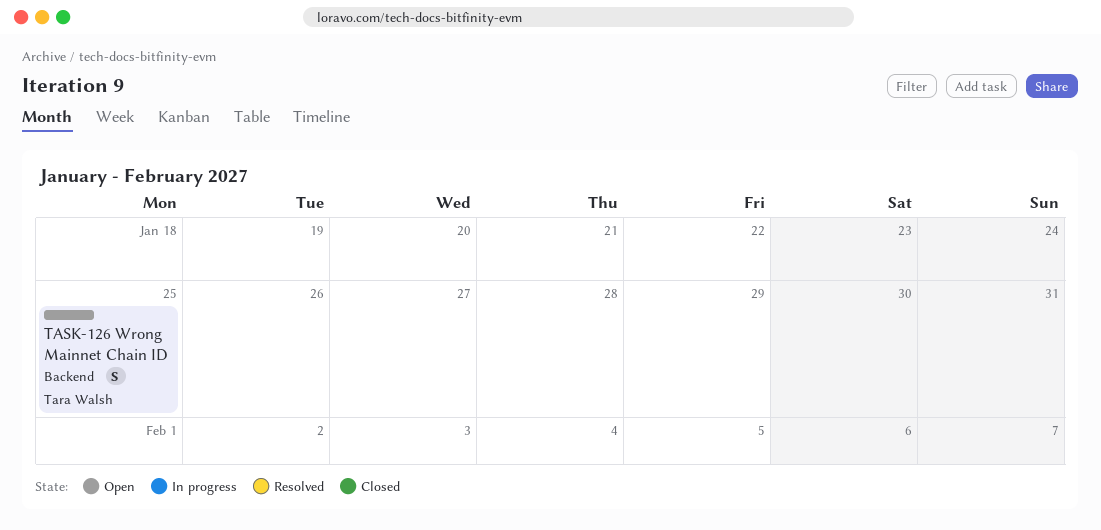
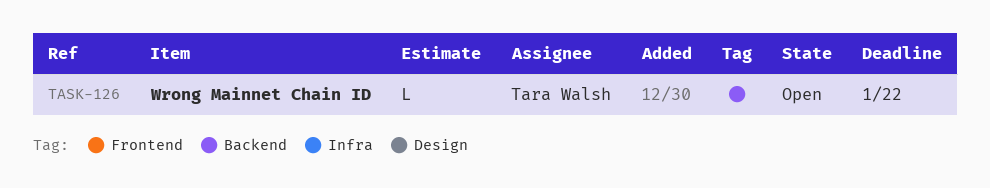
TASK-126, estimate: S -> L
TASK-126, due: Jan 25 -> Jan 22

